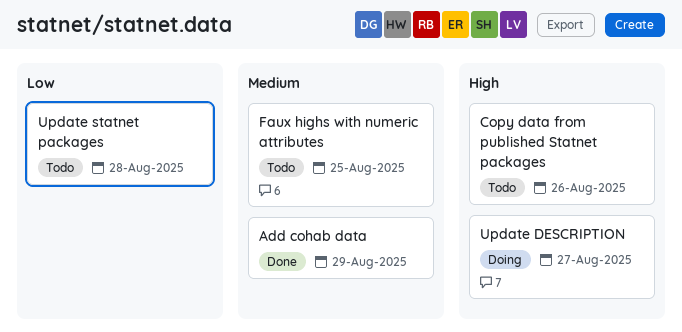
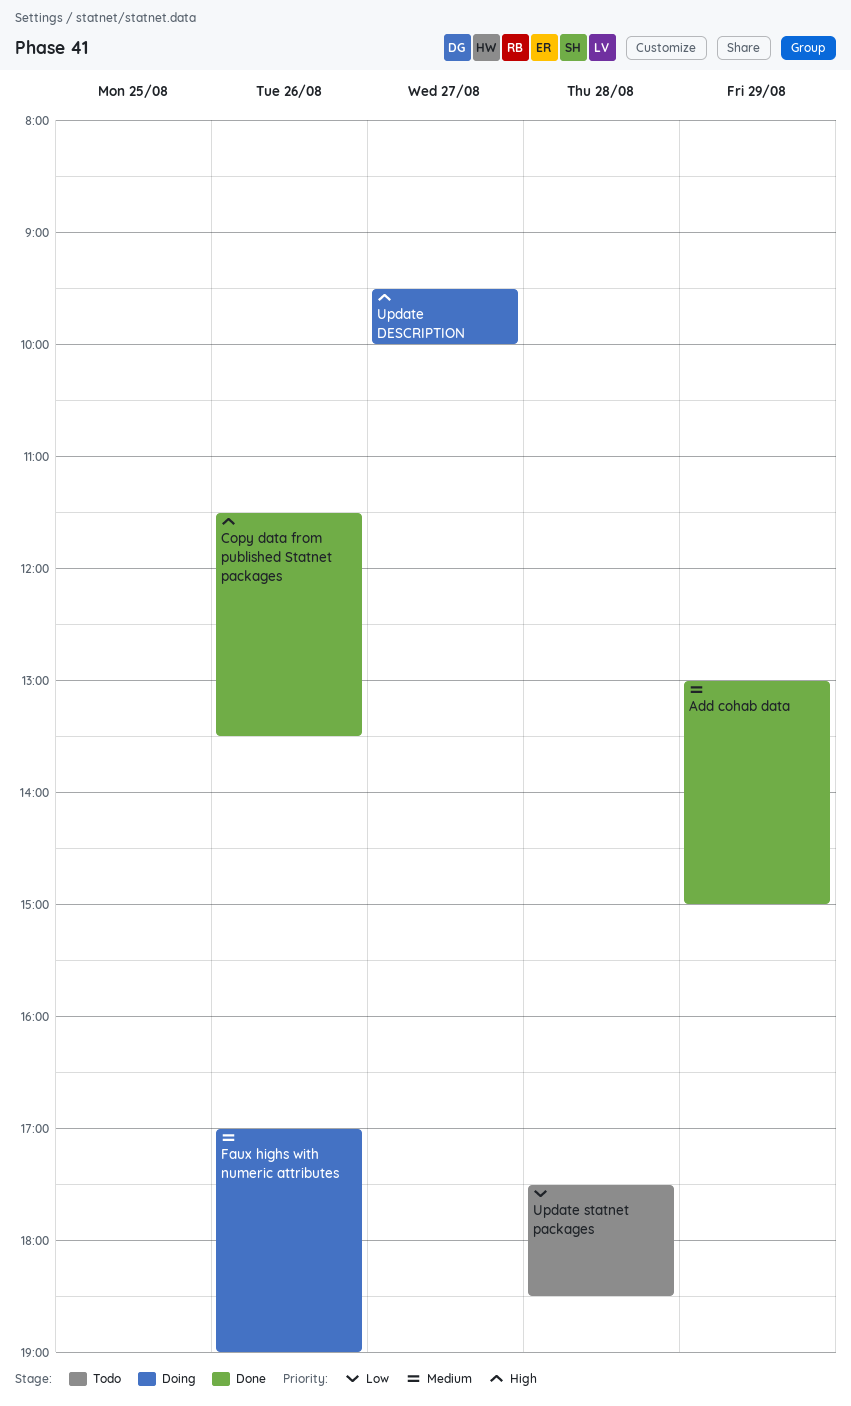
Copy data from published Statnet packages, status: Todo -> Done
Faux highs with numeric attributes, status: Todo -> Doing
Faux highs with numeric attributes, day: Aug 25 -> Aug 26

